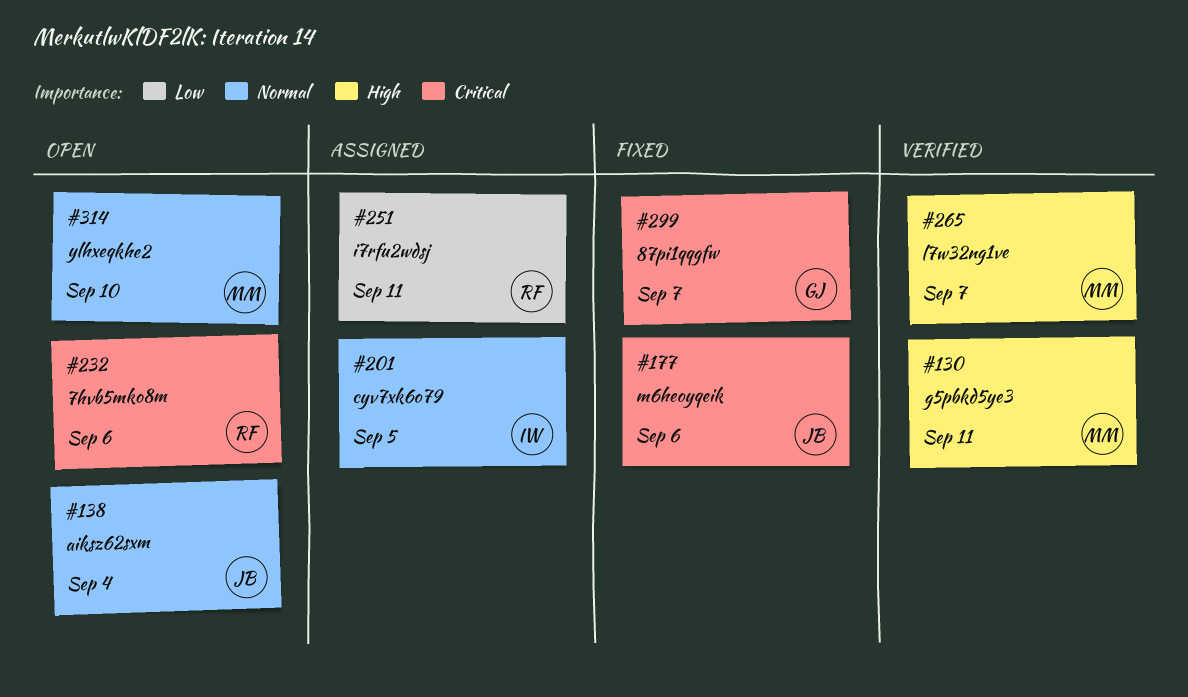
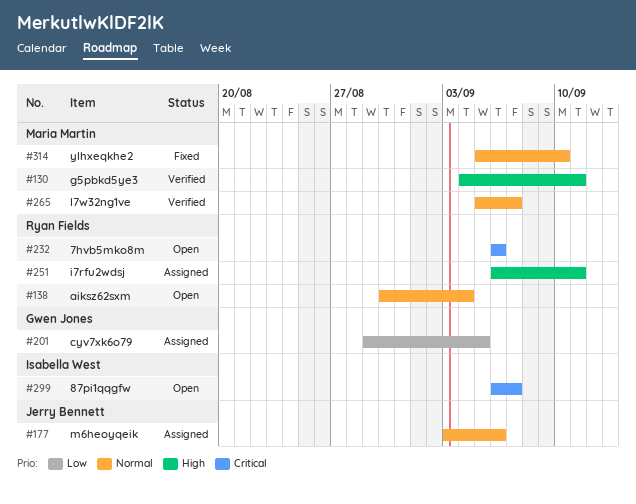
#138, owner: Jerry Bennett -> Ryan Fields
#177, status: Fixed -> Assigned
#177, priority: Critical -> Normal
#201, owner: Isabella West -> Gwen Jones
#201, priority: Normal -> Low
#251, priority: Low -> High
#265, priority: High -> Normal
#299, status: Fixed -> Open
#299, owner: Gwen Jones -> Isabella West
#314, status: Open -> Fixed

